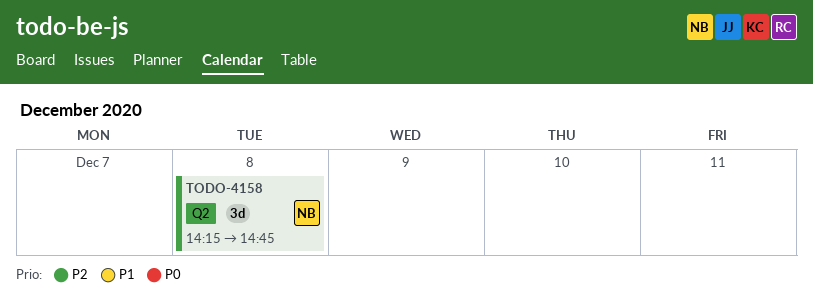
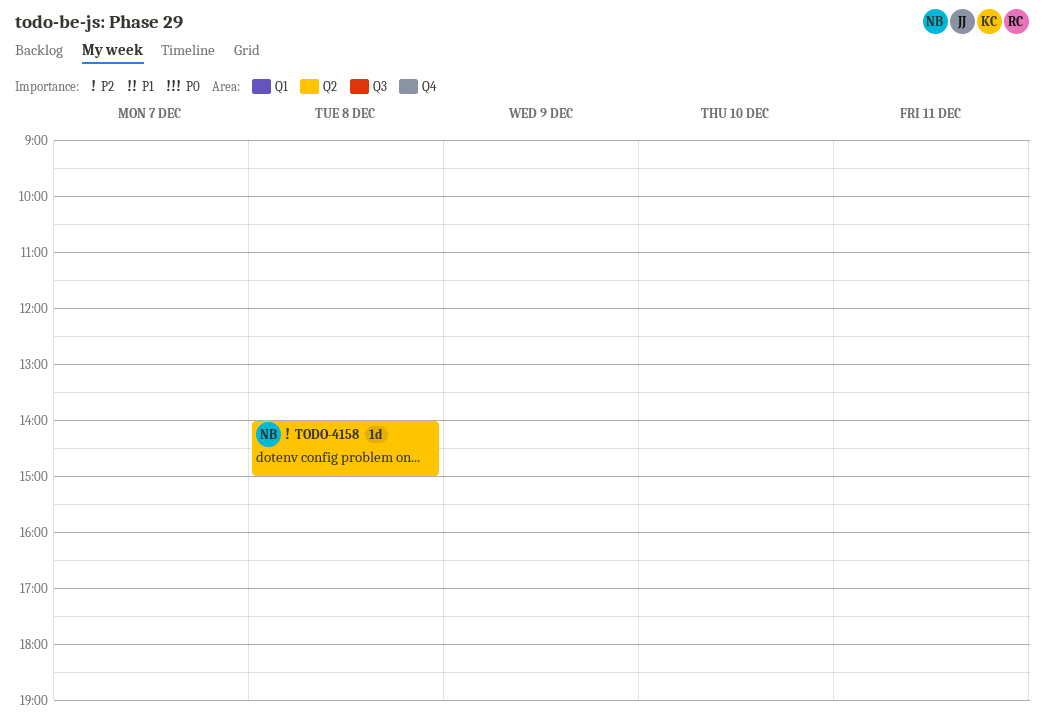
TODO-4158, estimate: 3d -> 1d
TODO-4158, begins: 14:15 -> 14:00
TODO-4158, ends: 14:45 -> 15:00

